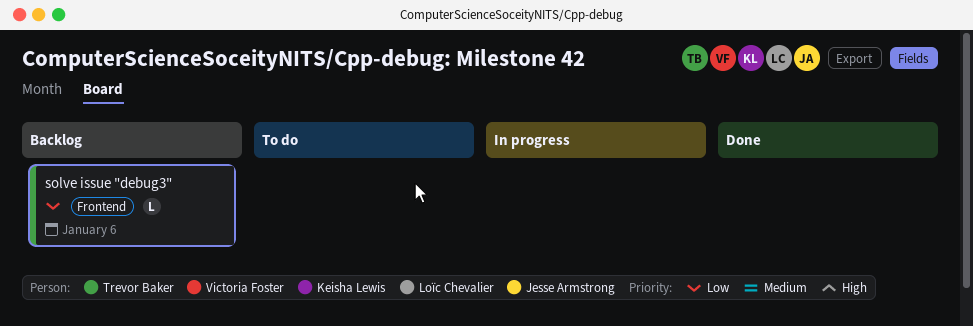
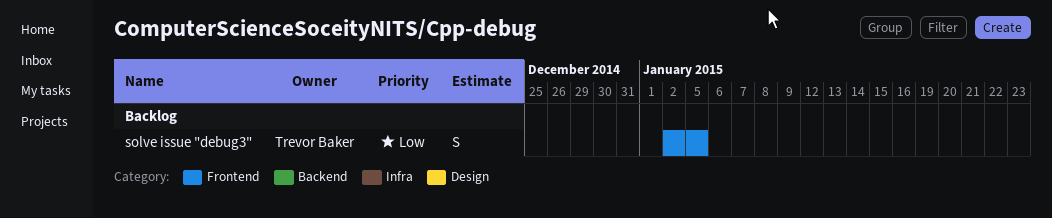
solve issue "debug3", estimate: L -> S
solve issue "debug3", due: Jan 6 -> Jan 5

